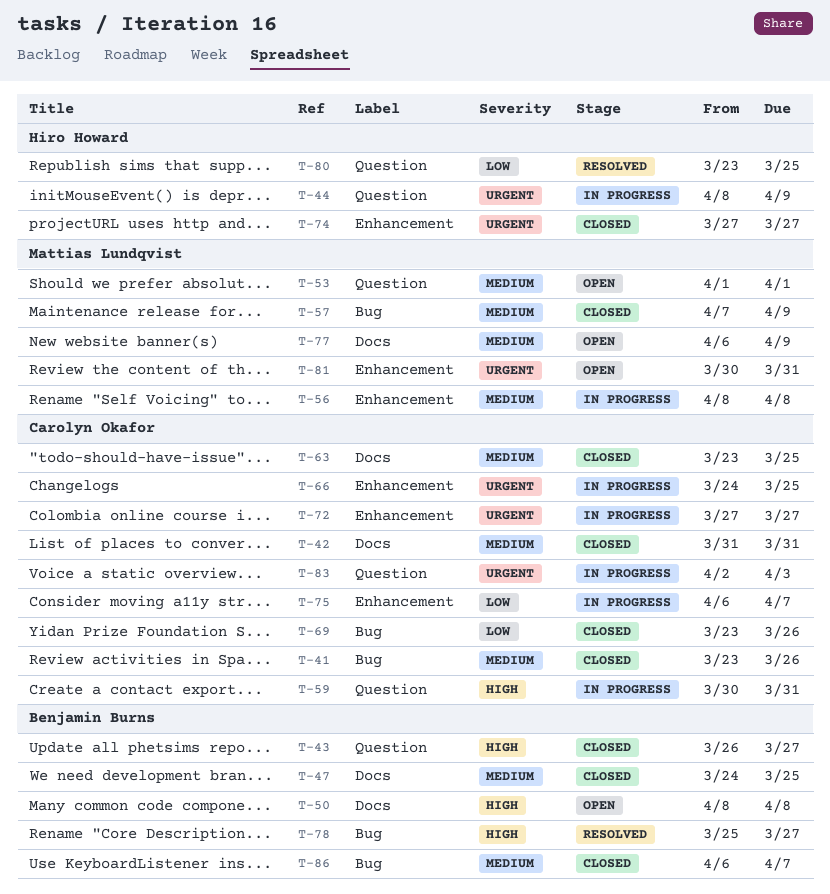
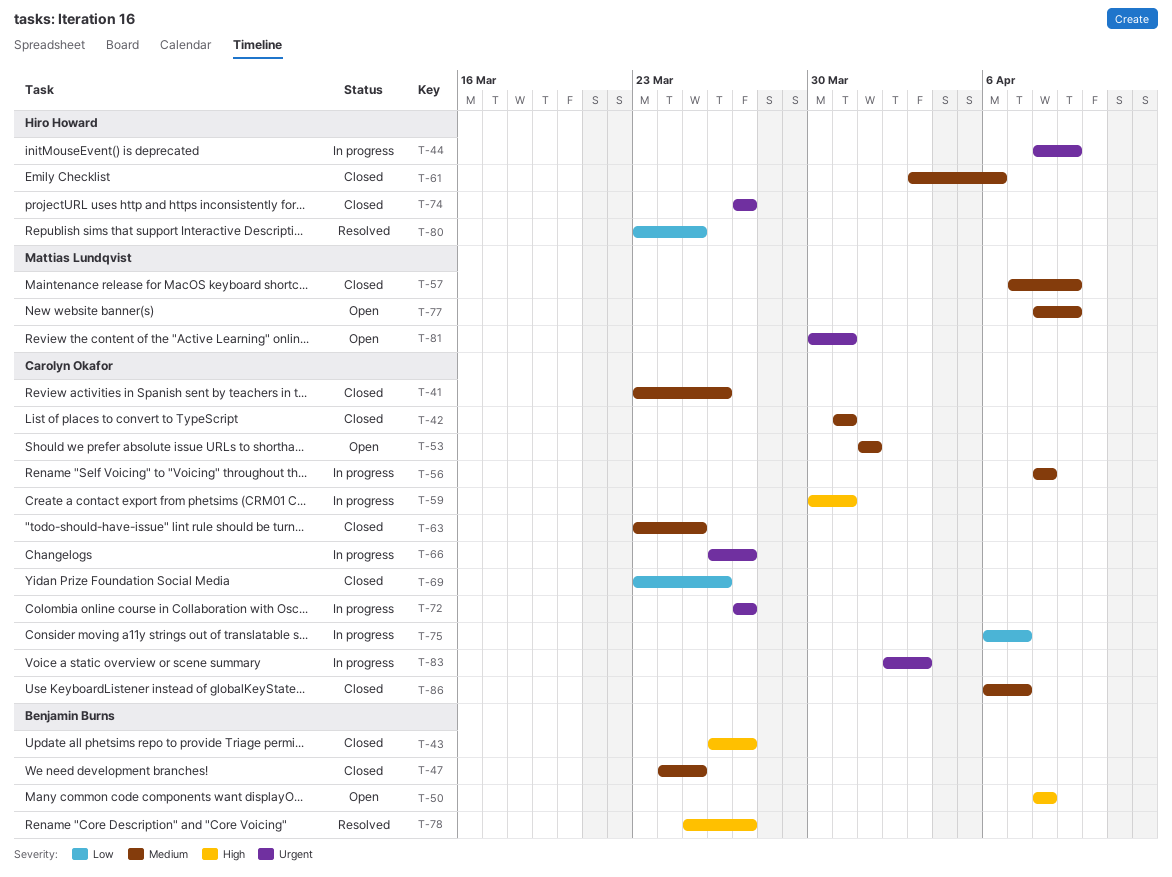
T-53, owner: Mattias Lundqvist -> Carolyn Okafor
T-56, owner: Mattias Lundqvist -> Carolyn Okafor
T-61: none -> present
T-66, start: Mar 24 -> Mar 26
T-66, due: Mar 25 -> Mar 27
T-77, start: Apr 6 -> Apr 8
T-86, owner: Benjamin Burns -> Carolyn Okafor

